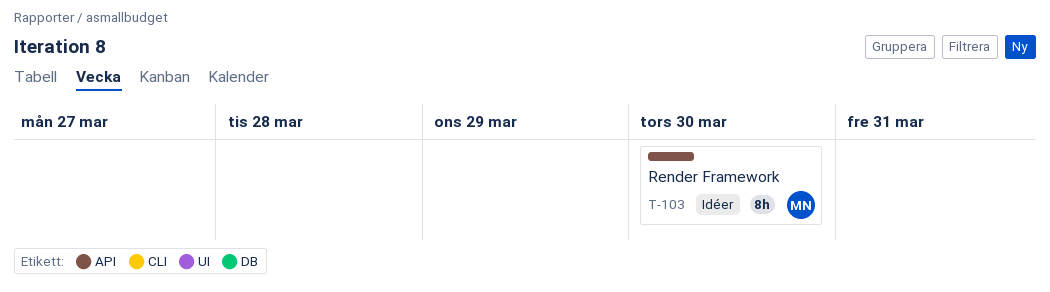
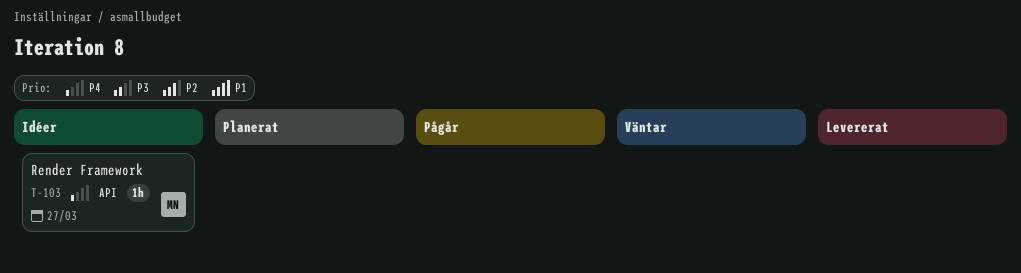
T-103, estimate: 8h -> 1h
T-103, due: Mar 30 -> Mar 27

